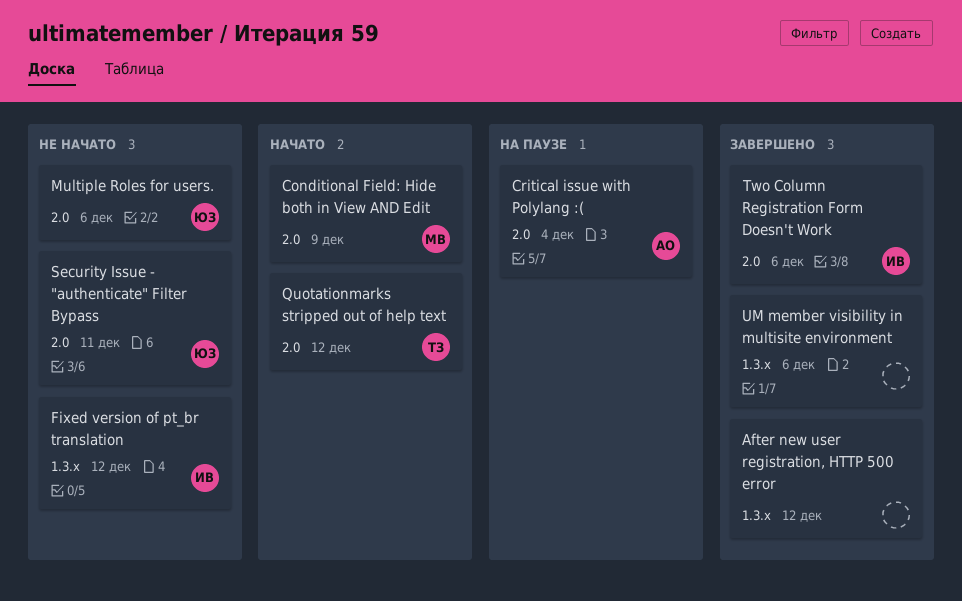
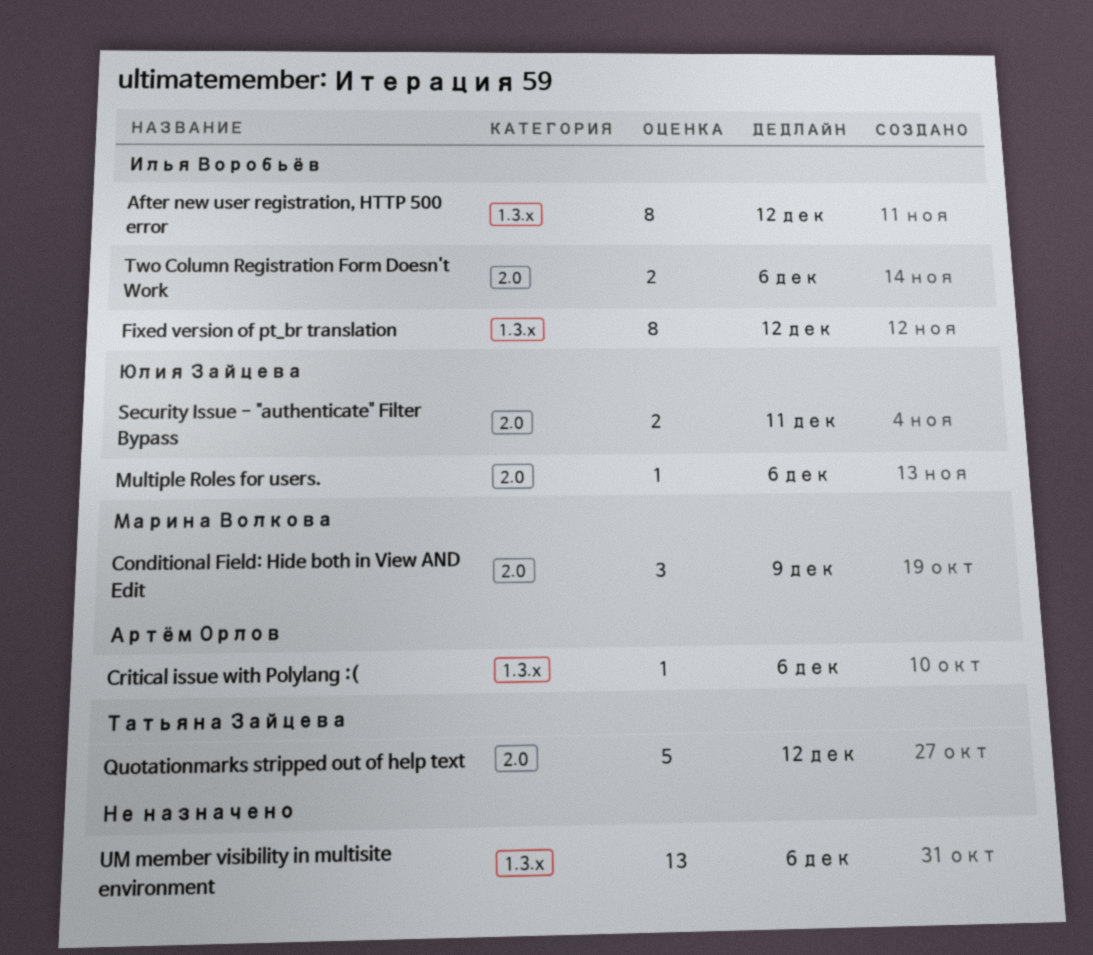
After new user registration, HTTP 500 error, owner: none -> Илья Воробьёв
Critical issue with Polylang :(, label: 2.0 -> 1.3.x
Critical issue with Polylang :(, due: Dec 4 -> Dec 6

